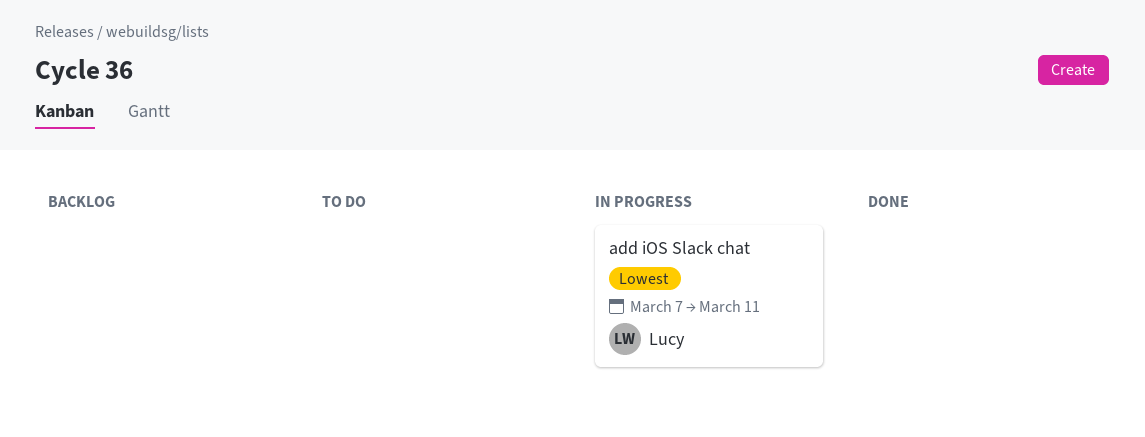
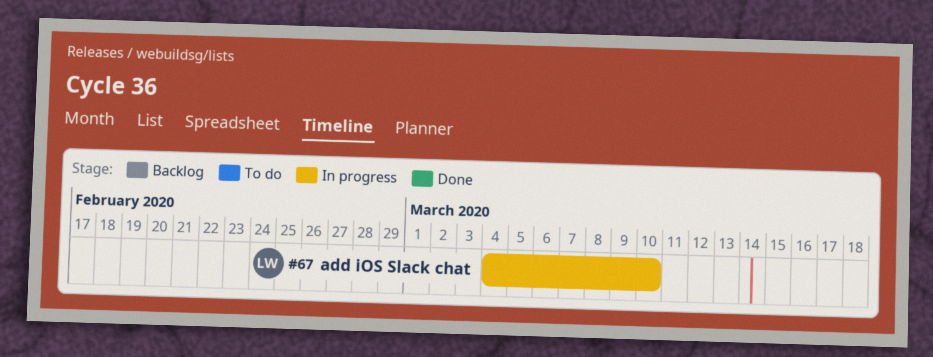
add iOS Slack chat, start: Mar 7 -> Mar 4
add iOS Slack chat, due: Mar 11 -> Mar 10

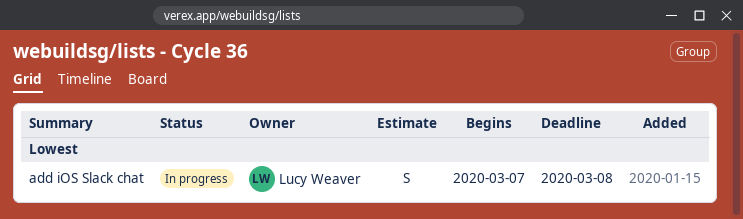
add iOS Slack chat, start: Mar 4 -> Mar 7
add iOS Slack chat, due: Mar 10 -> Mar 8

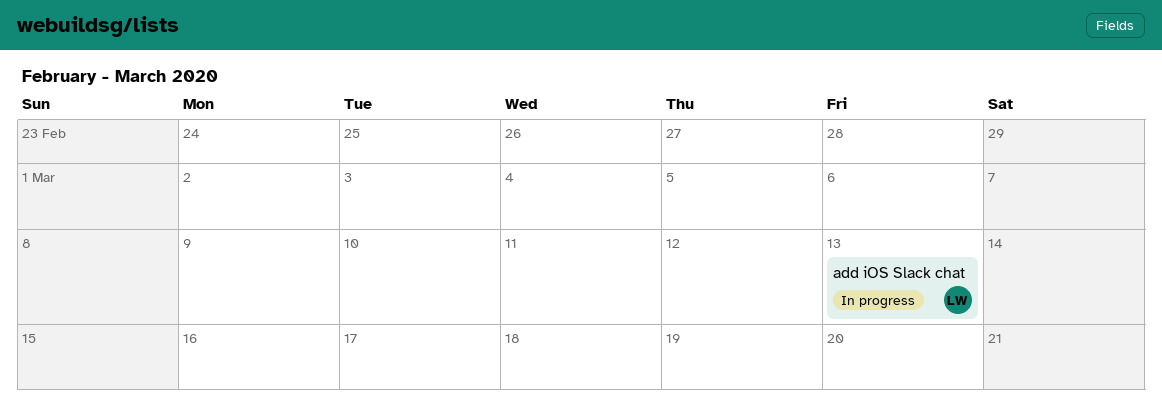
add iOS Slack chat, due: Mar 8 -> Mar 13

